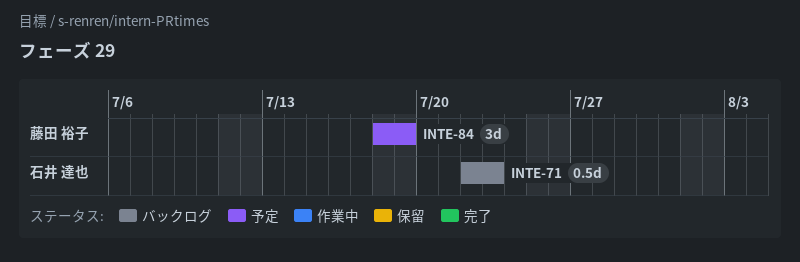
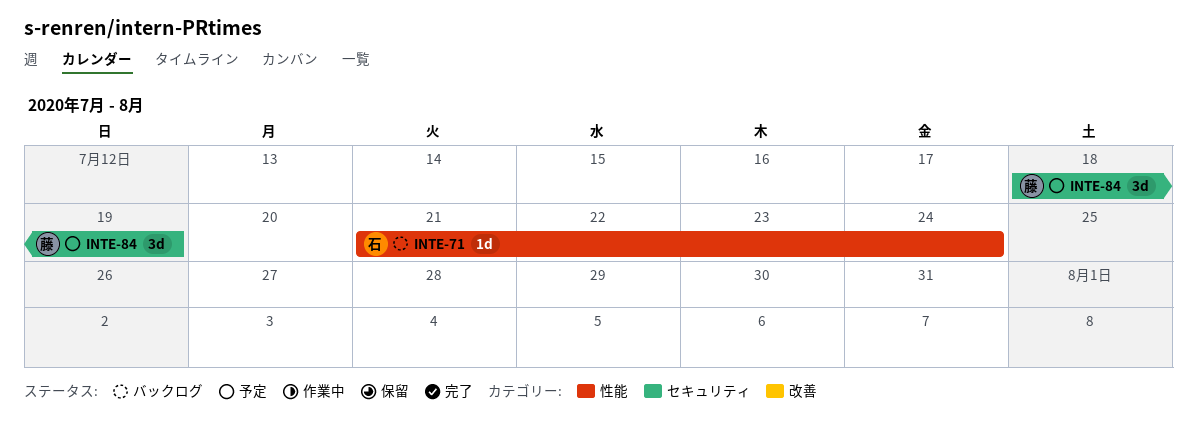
INTE-71, estimate: 0.5d -> 1d
INTE-71, start: Jul 22 -> Jul 21
INTE-71, due: Jul 23 -> Jul 24

